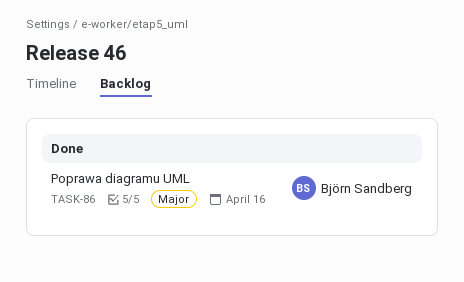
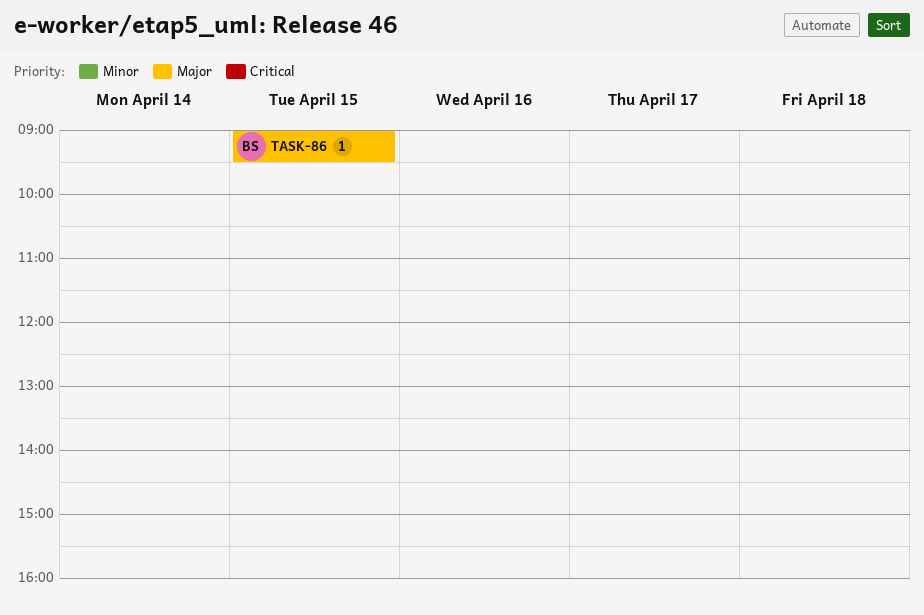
TASK-86, day: Apr 16 -> Apr 15

